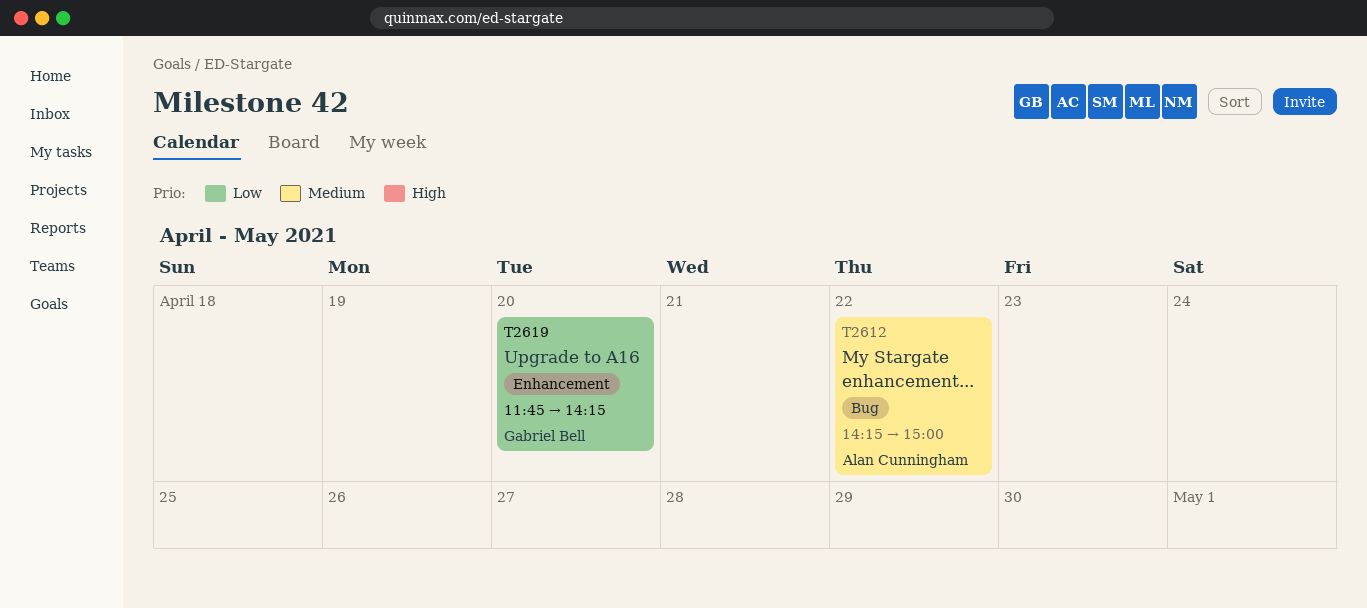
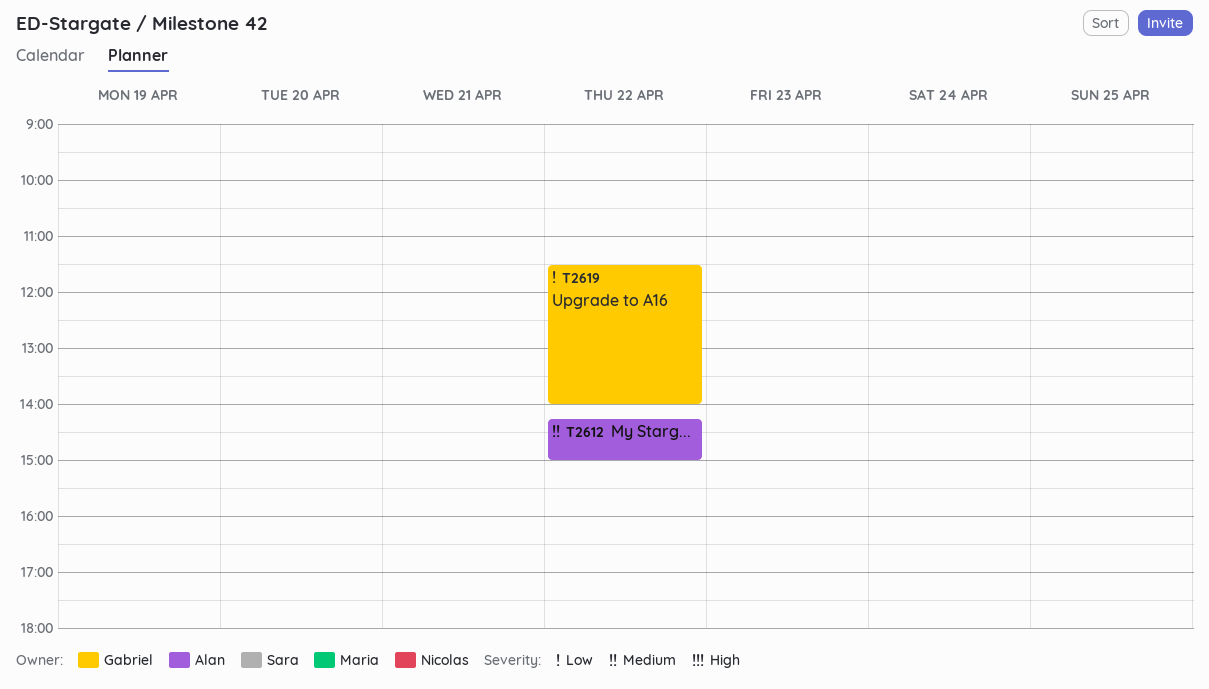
T2619, day: Apr 20 -> Apr 22
T2619, begins: 11:45 -> 11:30
T2619, ends: 14:15 -> 14:00

